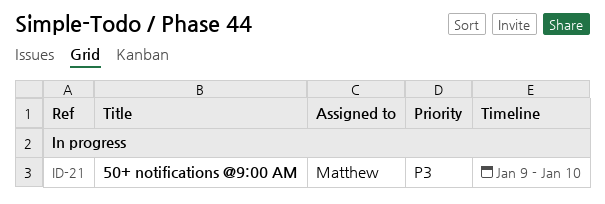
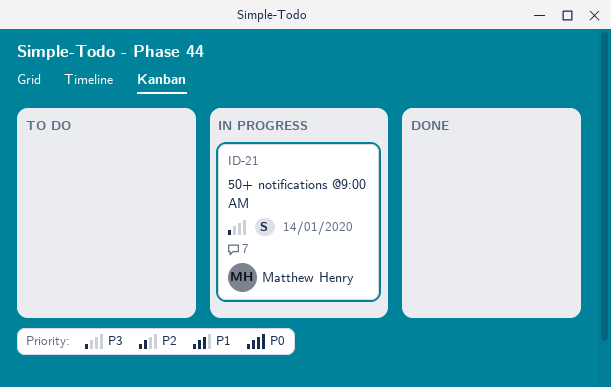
ID-21, due: Jan 10 -> Jan 14

